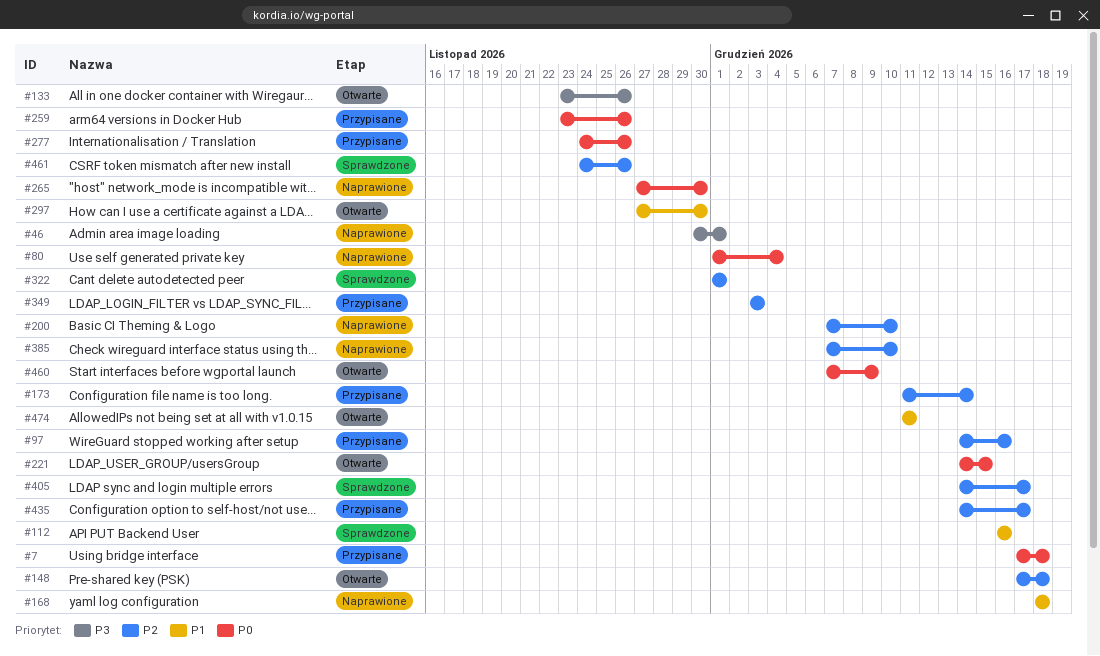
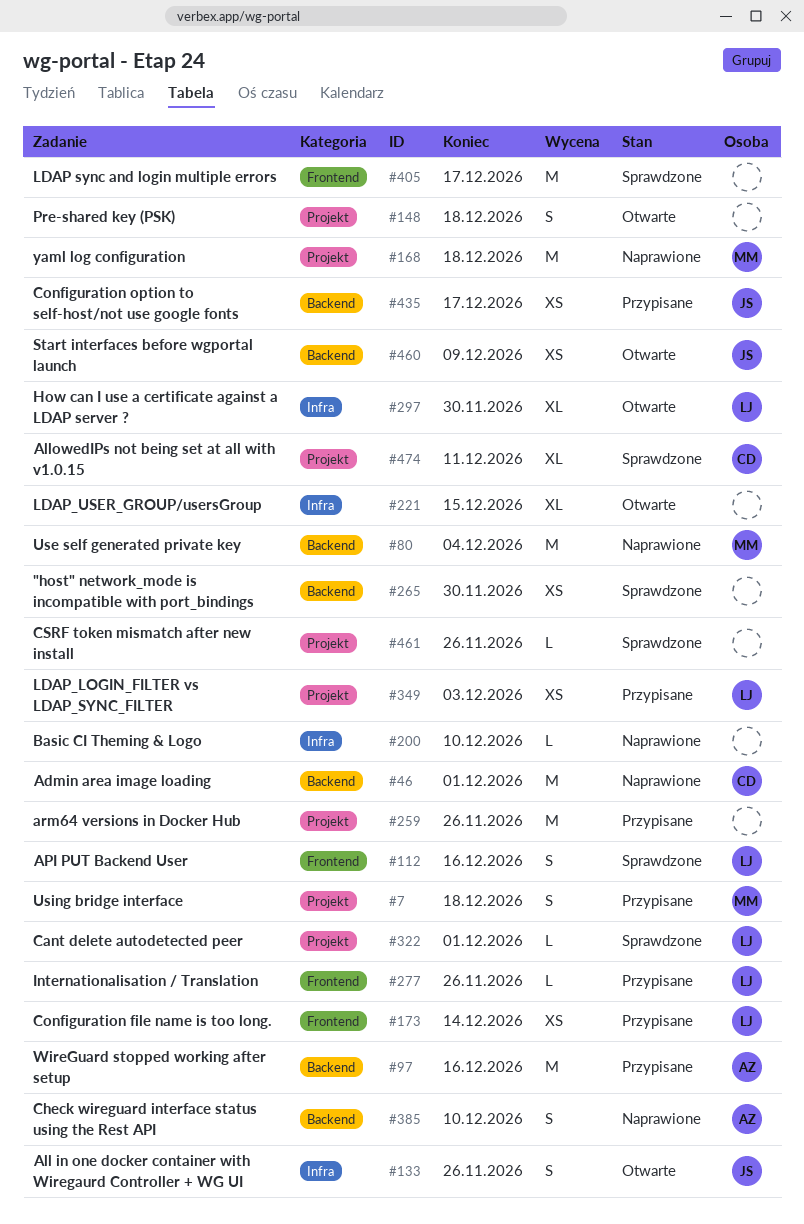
#265, status: Naprawione -> Sprawdzone
#474, status: Otwarte -> Sprawdzone

